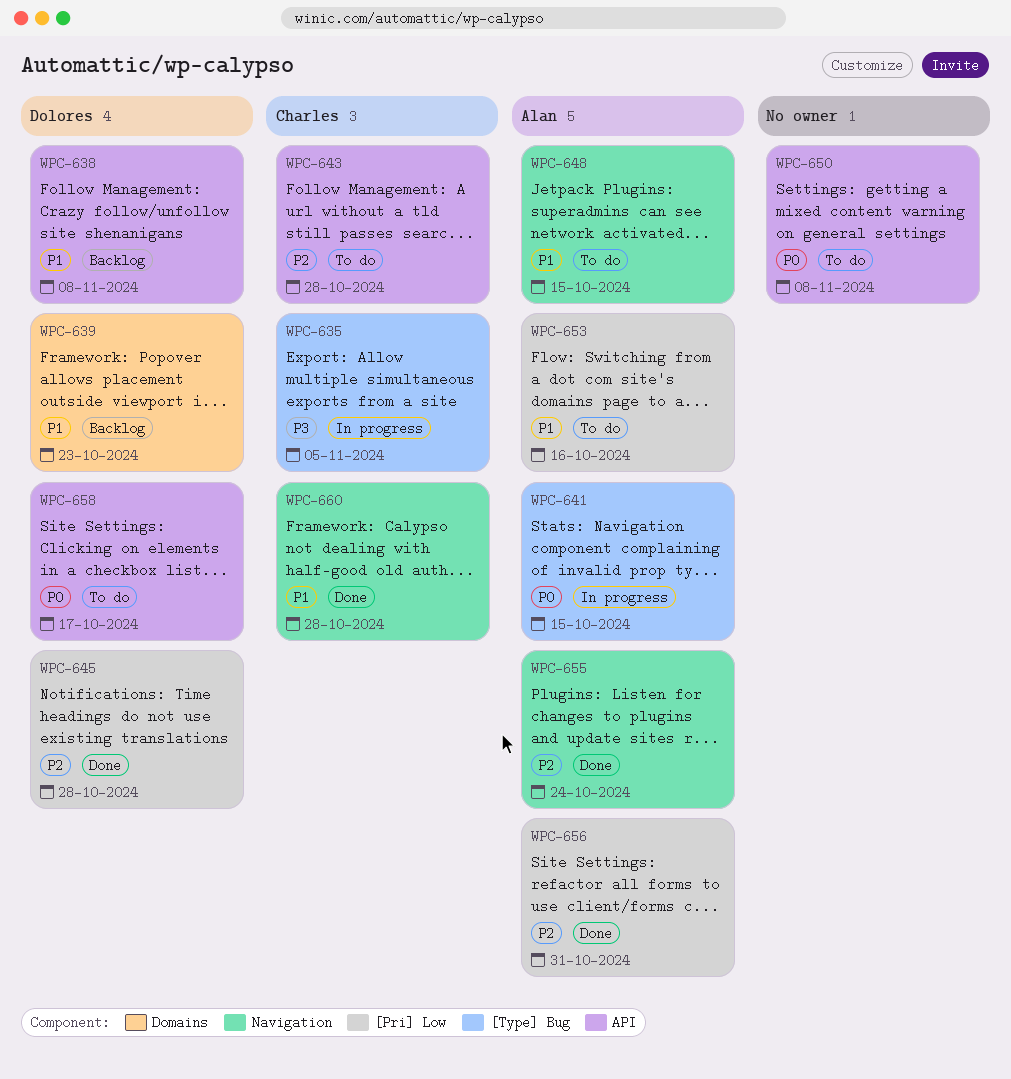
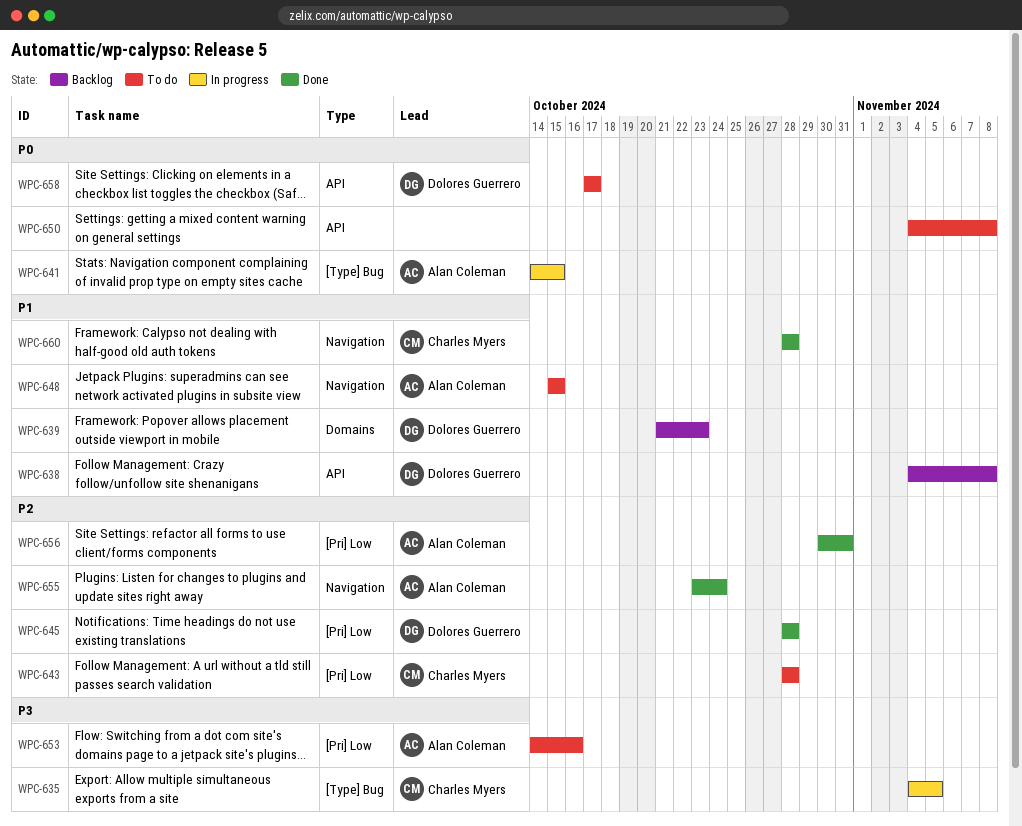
WPC-643, label: API -> [Pri] Low
WPC-653, priority: P1 -> P3

